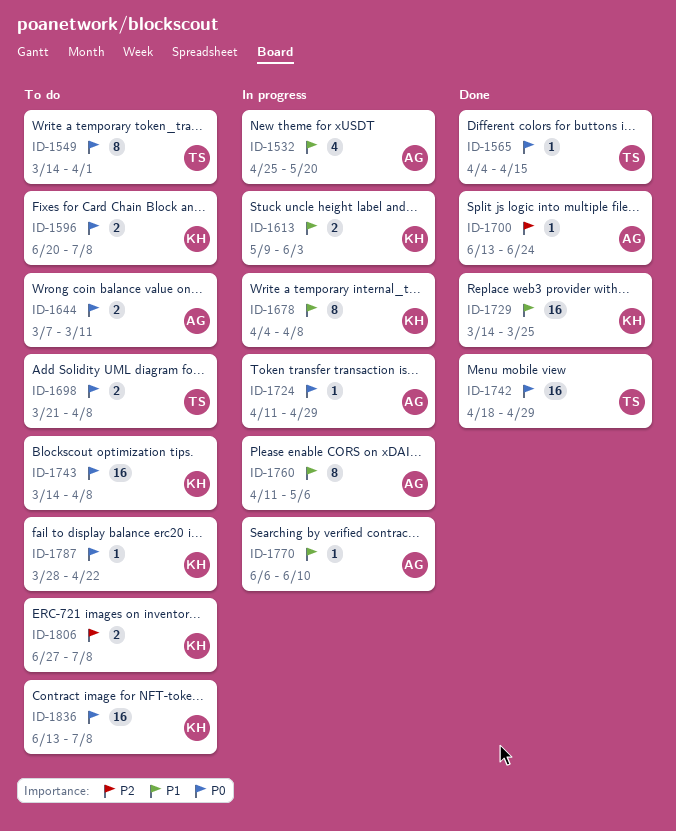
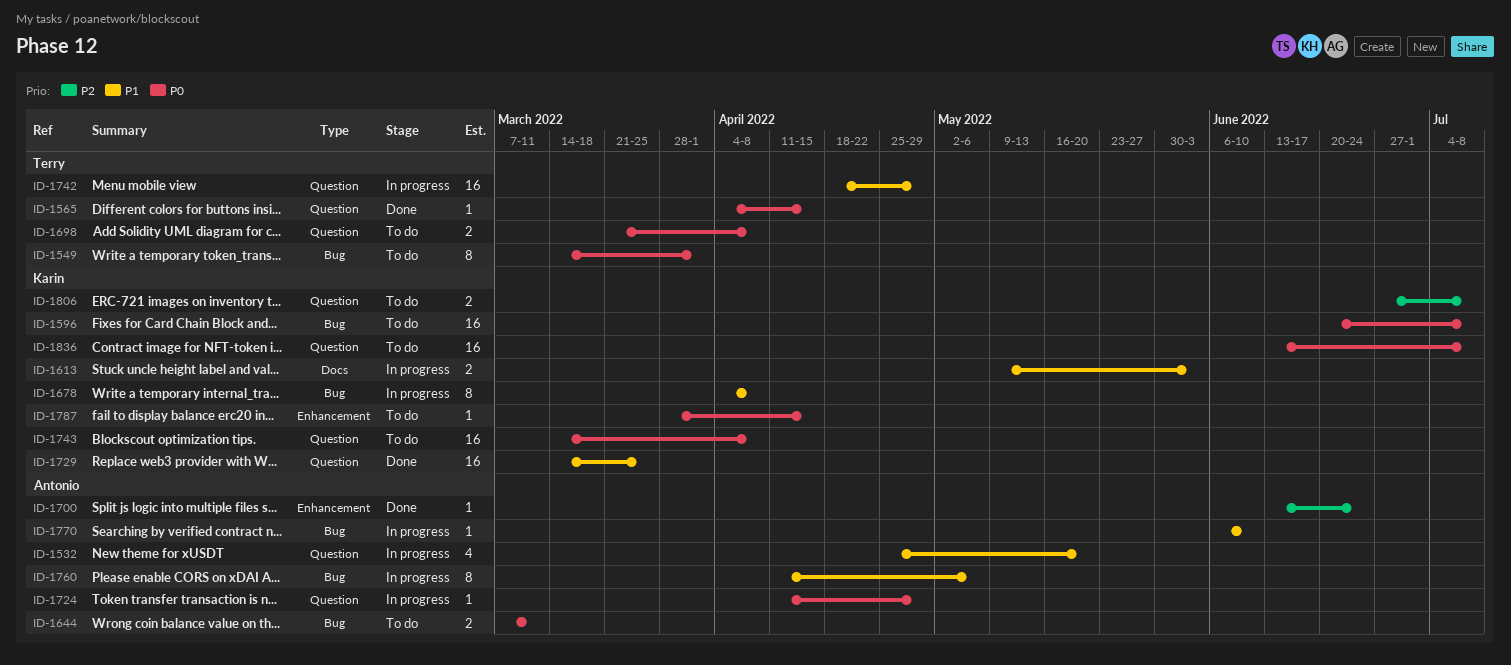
ID-1596, estimate: 2 -> 16
ID-1742, status: Done -> In progress
ID-1742, priority: P0 -> P1
ID-1787, due: Apr 22 -> Apr 15

